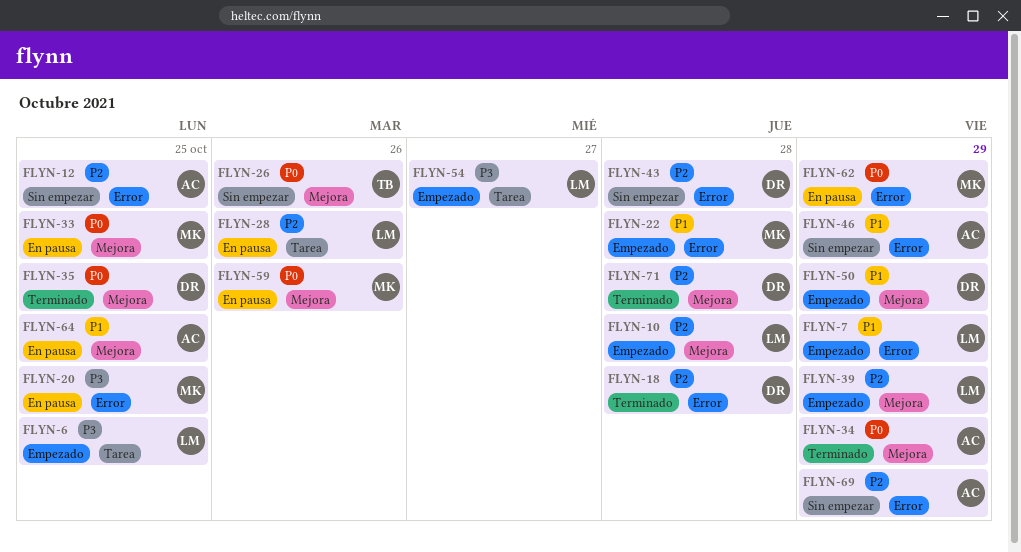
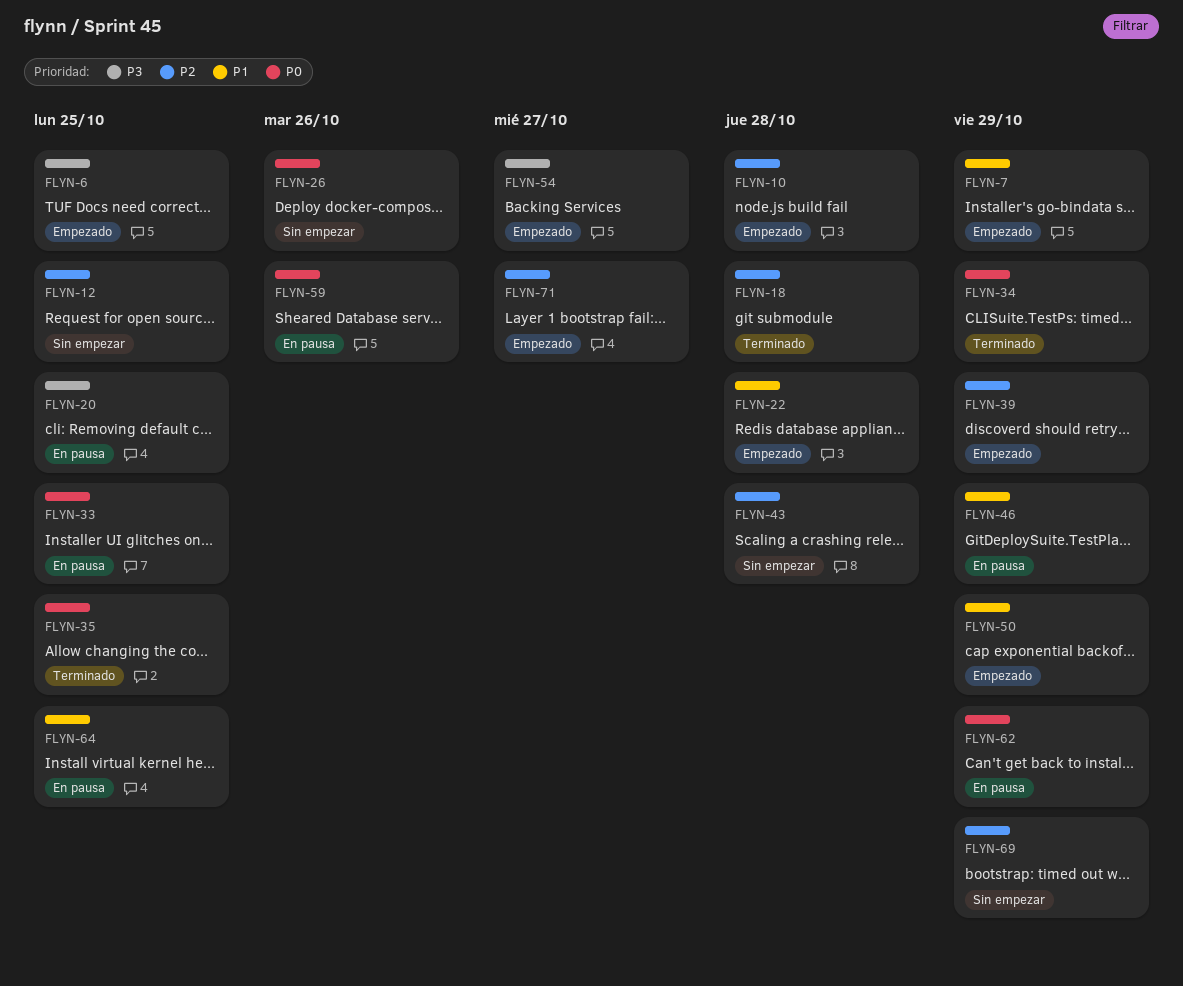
FLYN-28: present -> none
FLYN-46, status: Sin empezar -> En pausa
FLYN-71, status: Terminado -> Empezado
FLYN-71, due: Oct 28 -> Oct 27

